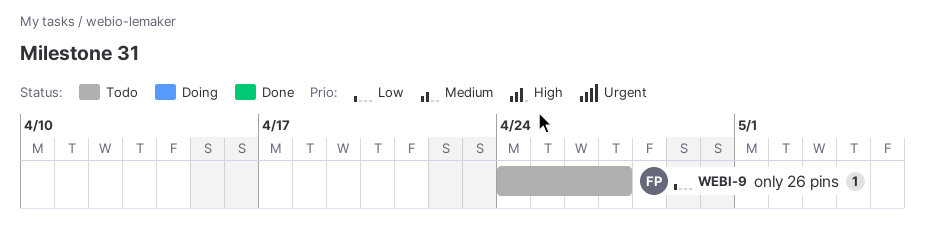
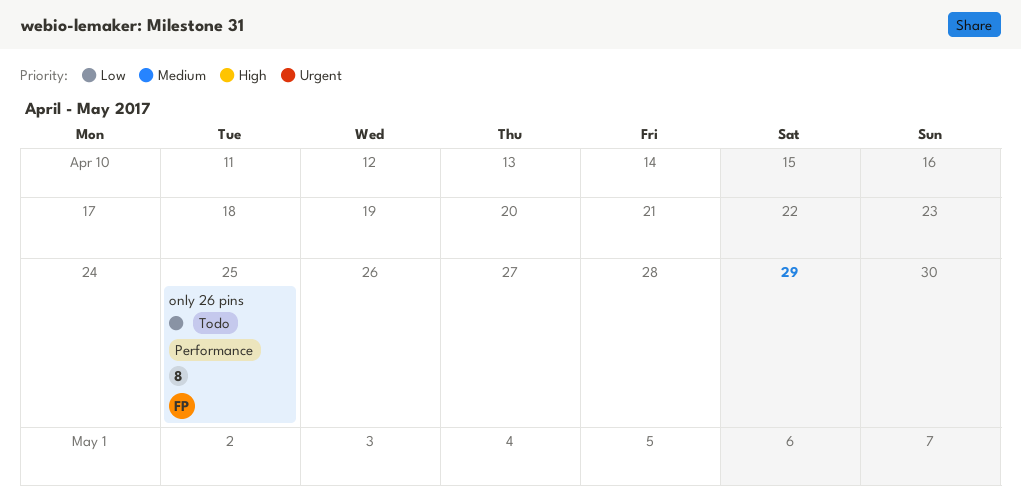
only 26 pins, estimate: 1 -> 8
only 26 pins, due: Apr 27 -> Apr 25

